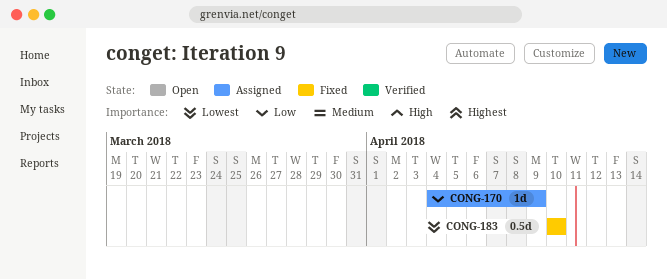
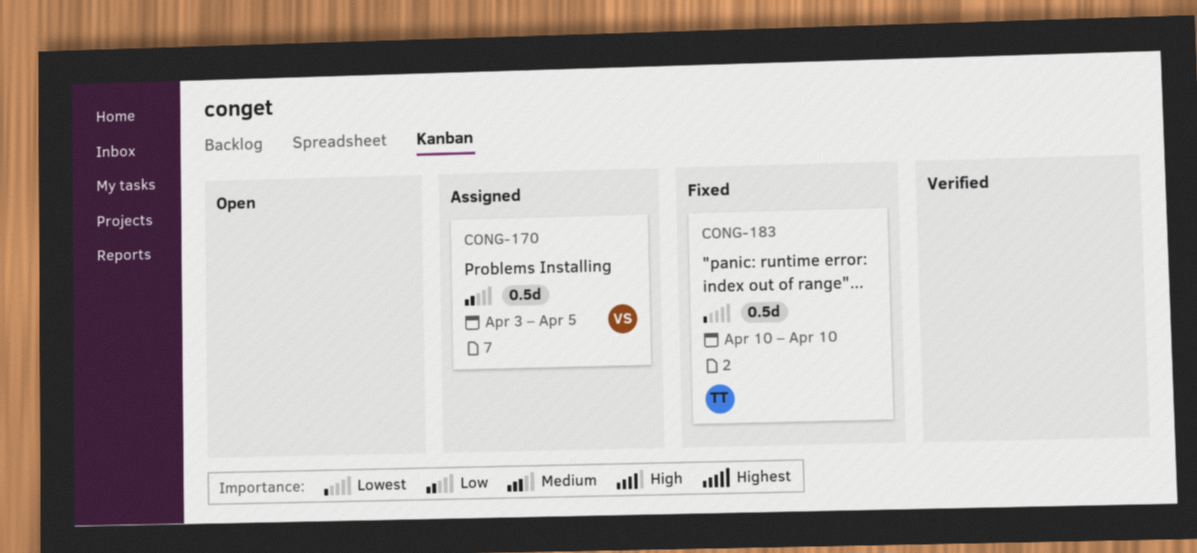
CONG-170, estimate: 1d -> 0.5d
CONG-170, start: Apr 4 -> Apr 3
CONG-170, due: Apr 9 -> Apr 5

